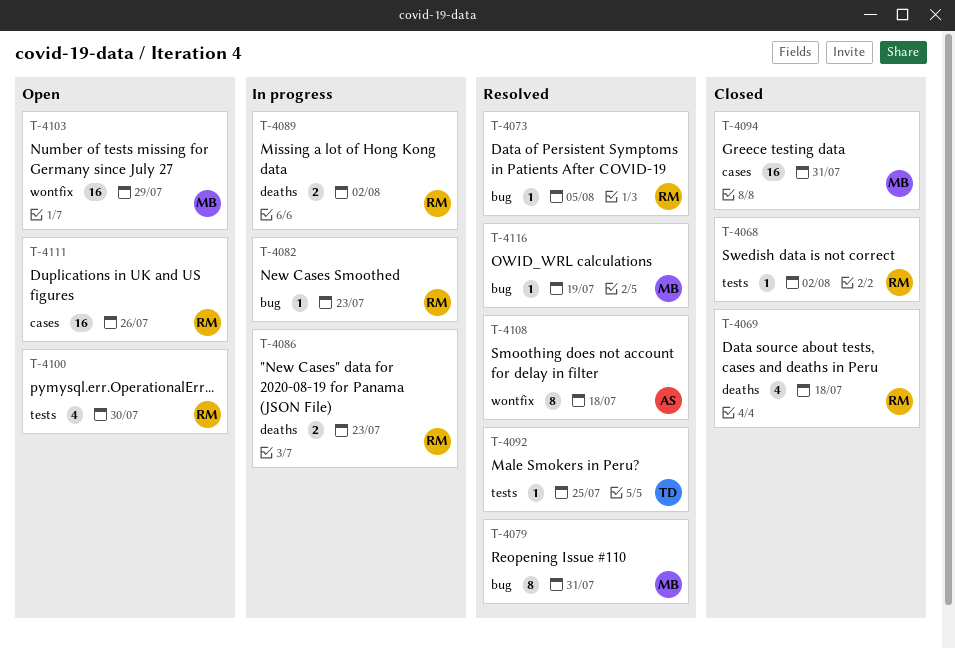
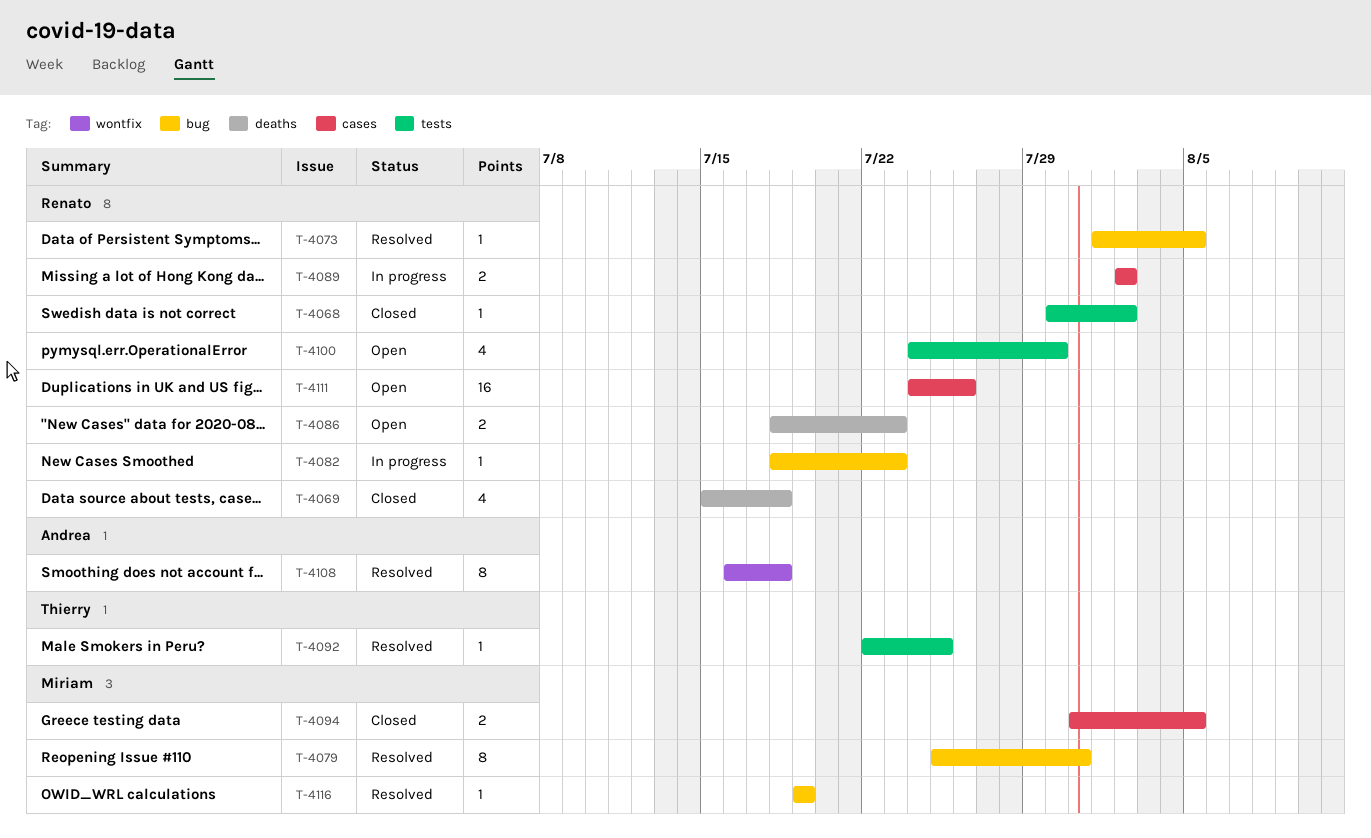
T-4086, status: In progress -> Open
T-4089, label: deaths -> cases
T-4094, estimate: 16 -> 2
T-4094, due: Jul 31 -> Aug 5
T-4103: present -> none

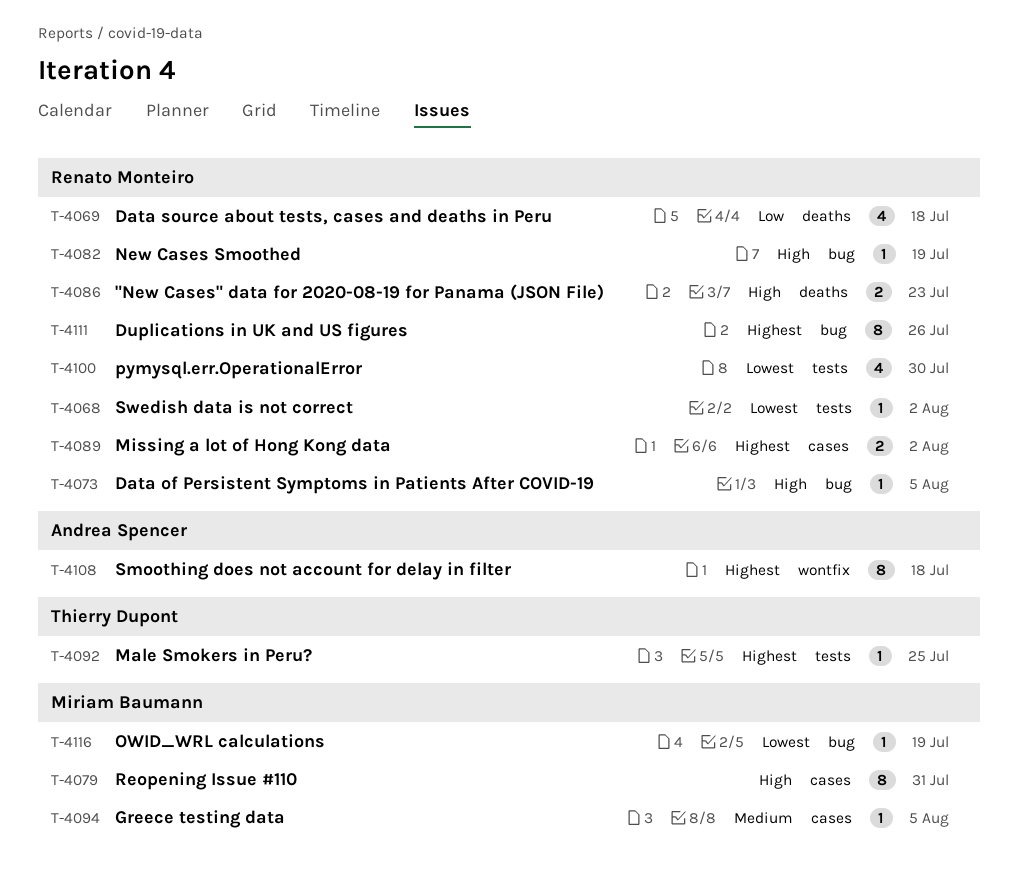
T-4079, label: bug -> cases
T-4082, due: Jul 23 -> Jul 19
T-4094, estimate: 2 -> 1
T-4111, label: cases -> bug
T-4111, estimate: 16 -> 8

